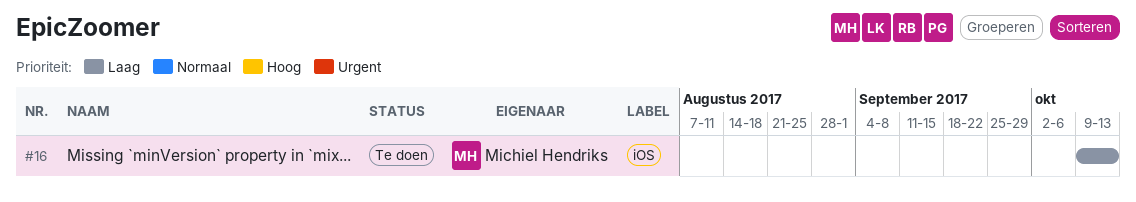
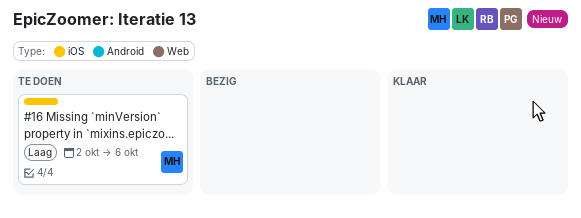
#16, start: Oct 9 -> Oct 2
#16, due: Oct 13 -> Oct 6

